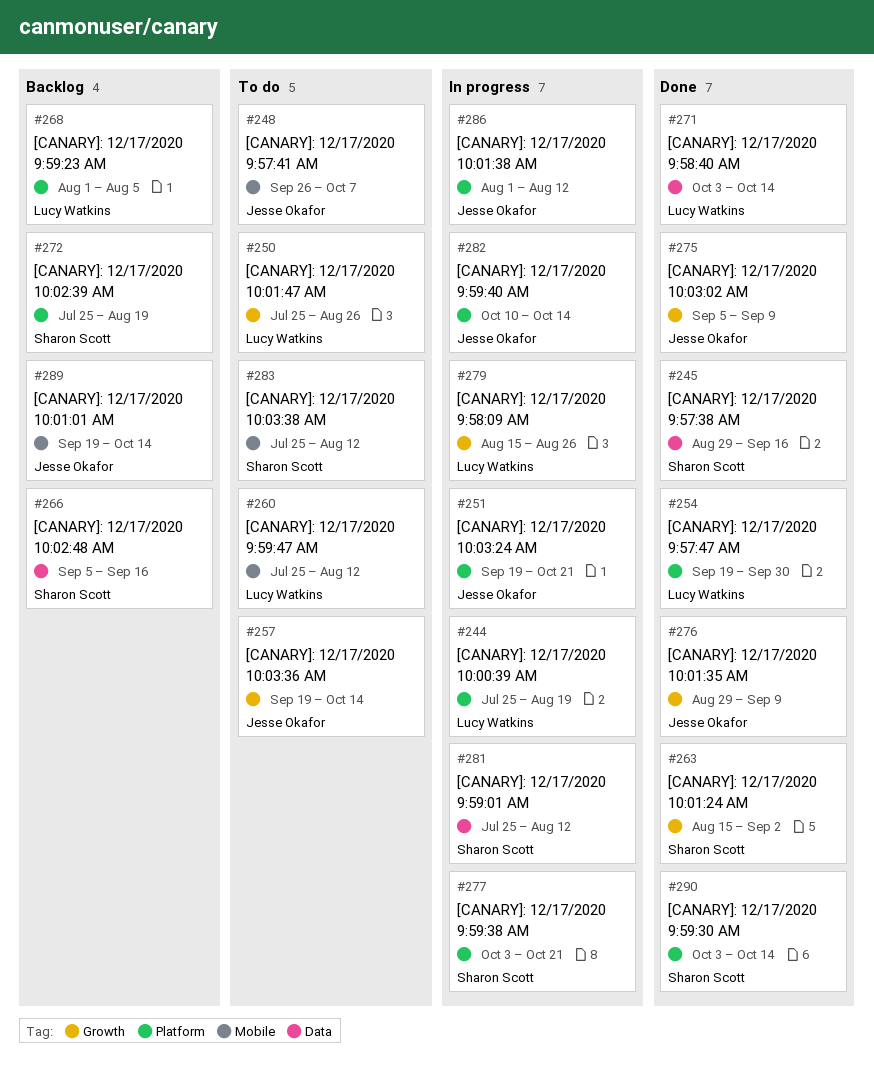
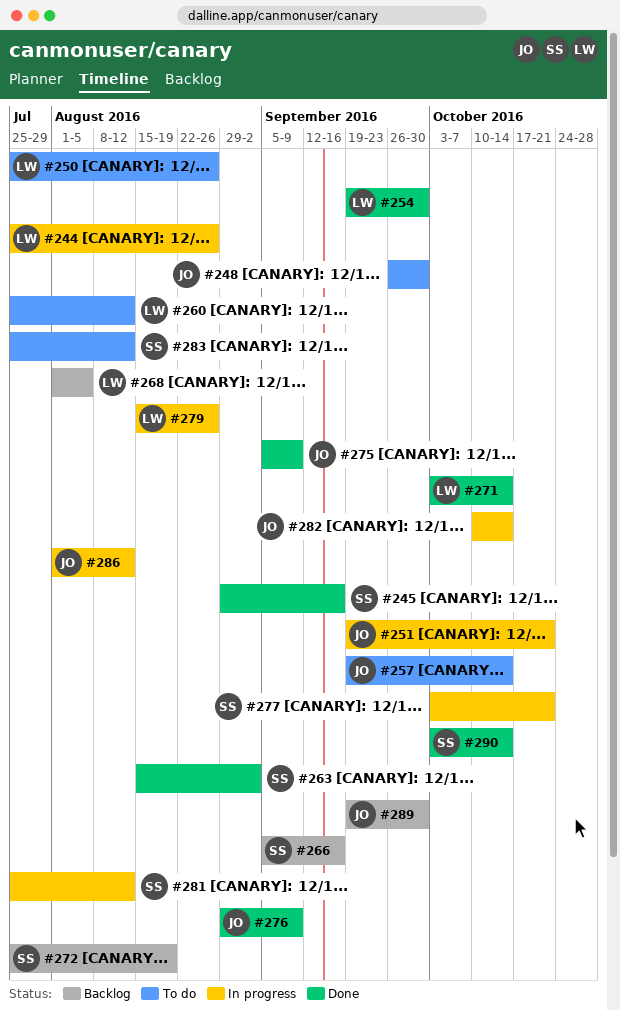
#244, due: Aug 19 -> Aug 26
#248, due: Oct 7 -> Sep 30
#289, due: Oct 14 -> Sep 30

